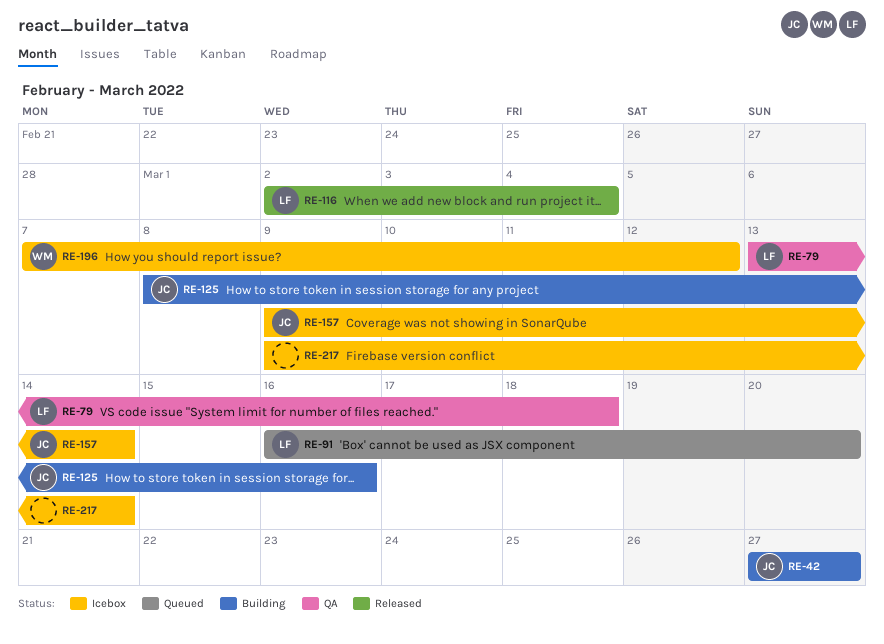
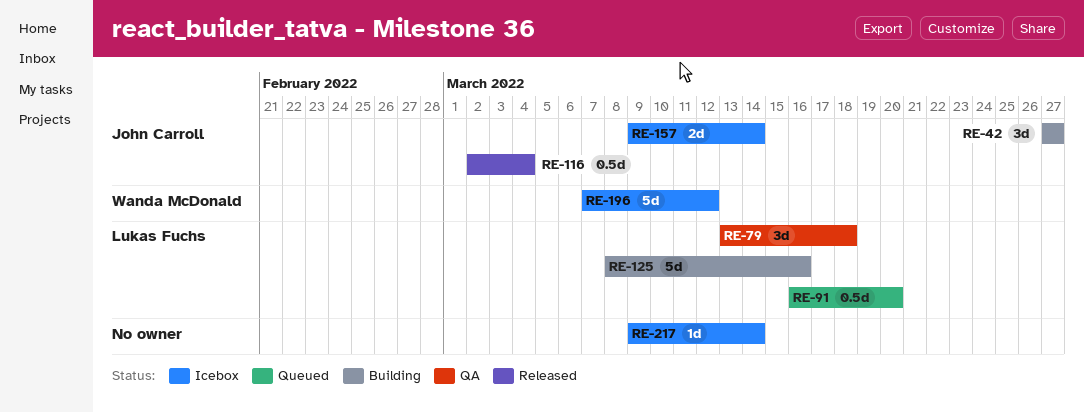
RE-116, owner: Lukas Fuchs -> John Carroll
RE-125, owner: John Carroll -> Lukas Fuchs

